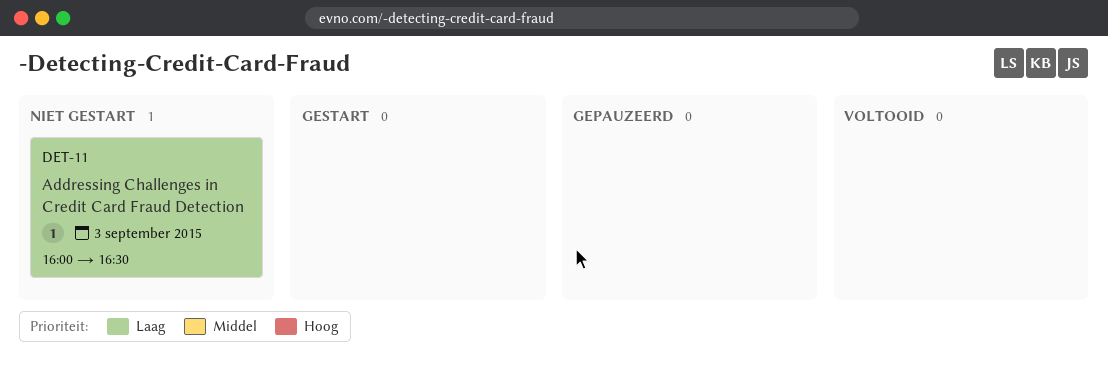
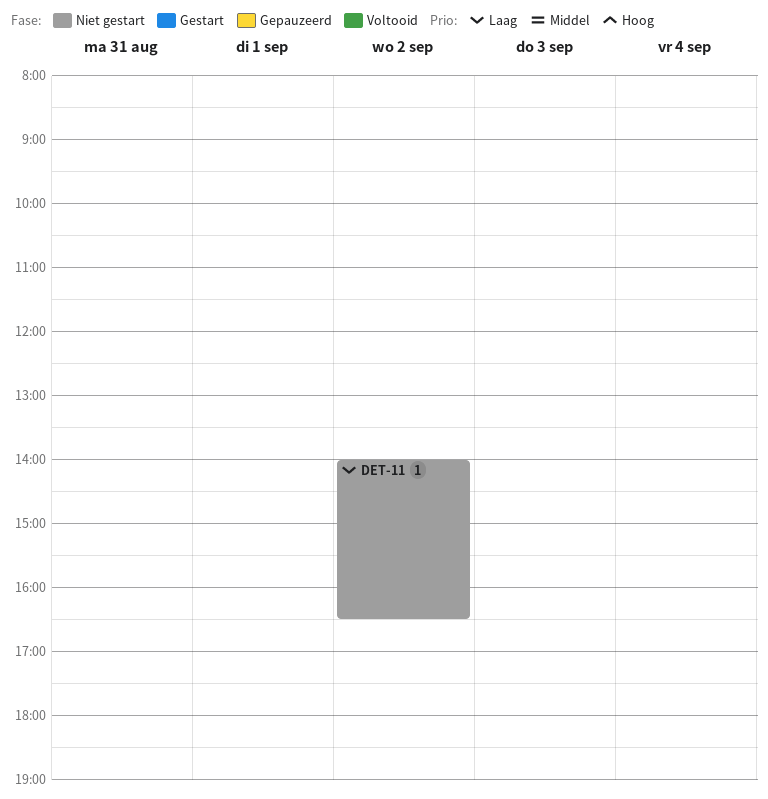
DET-11, day: Sep 3 -> Sep 2
DET-11, begins: 16:00 -> 14:00

